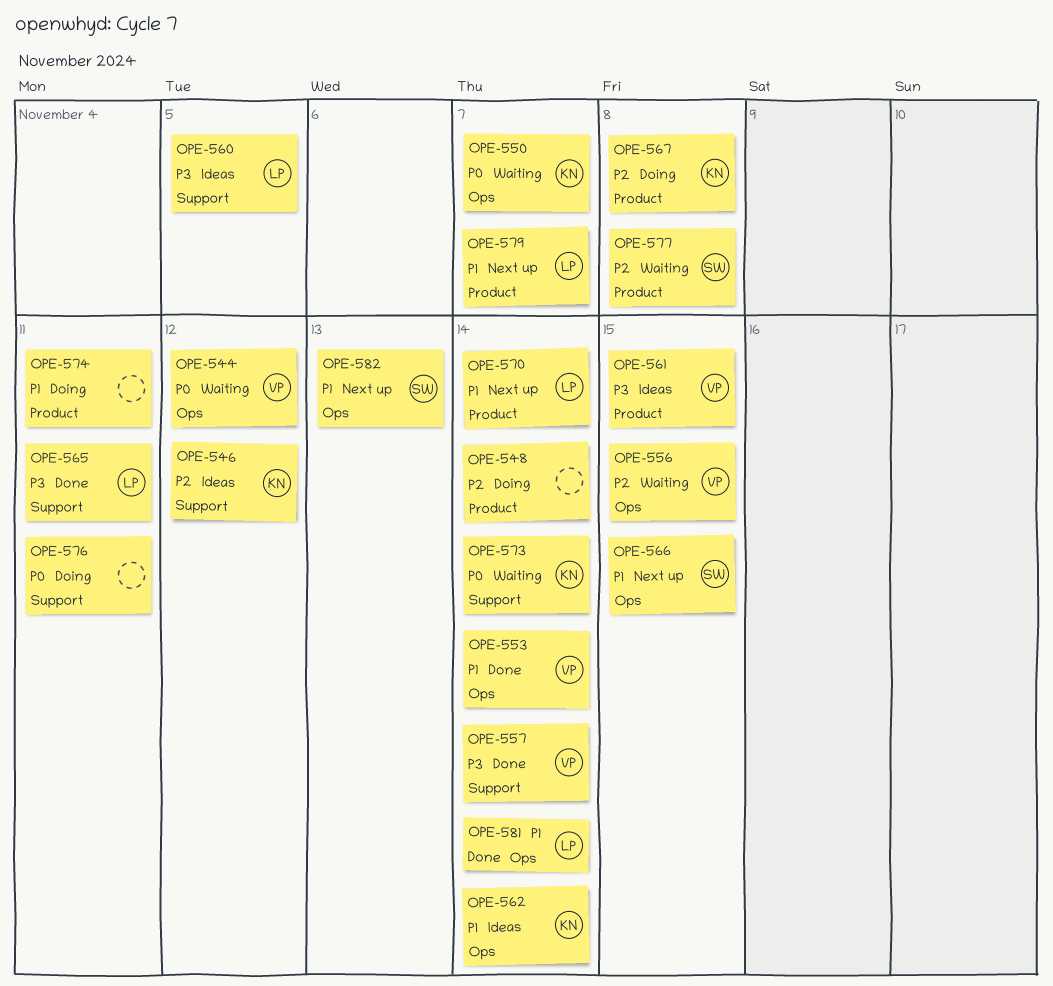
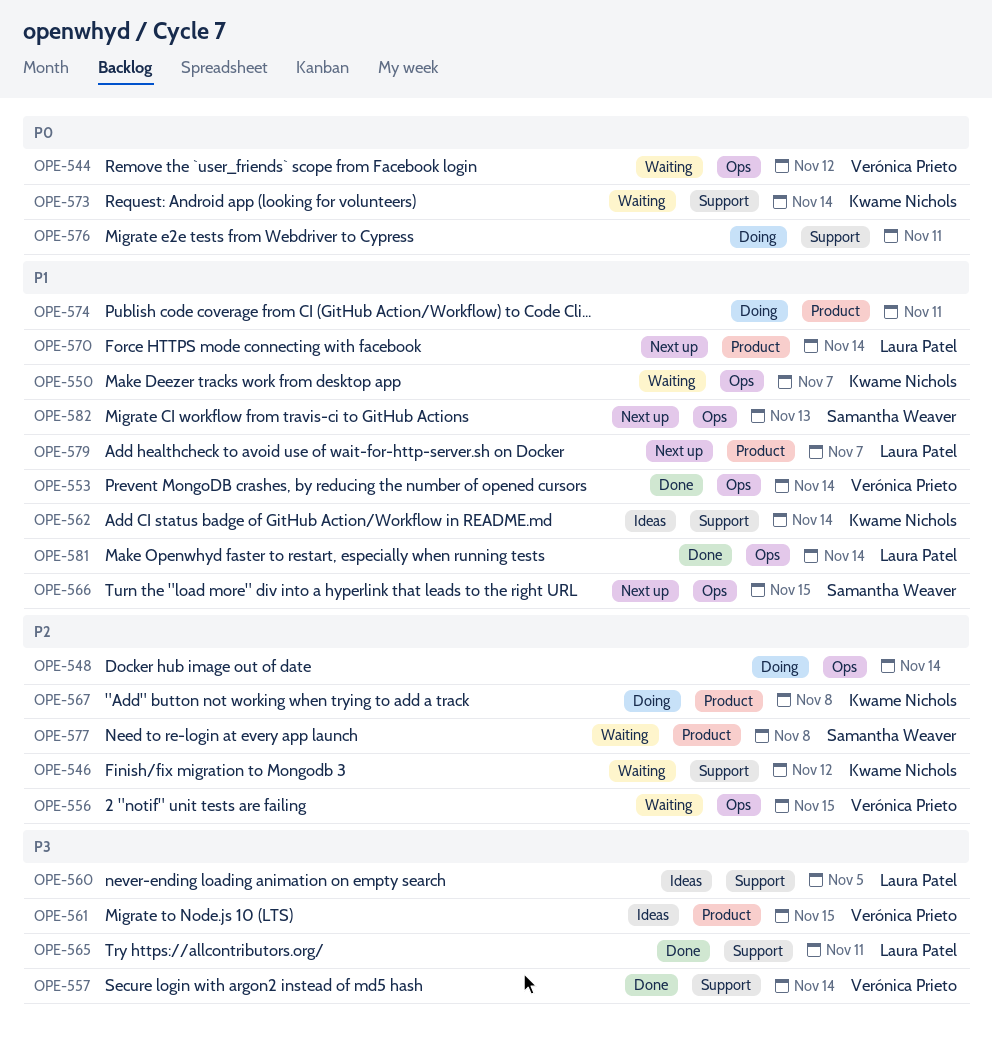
OPE-546, status: Ideas -> Waiting
OPE-548, label: Product -> Ops
OPE-550, priority: P0 -> P1
OPE-562, label: Ops -> Support

